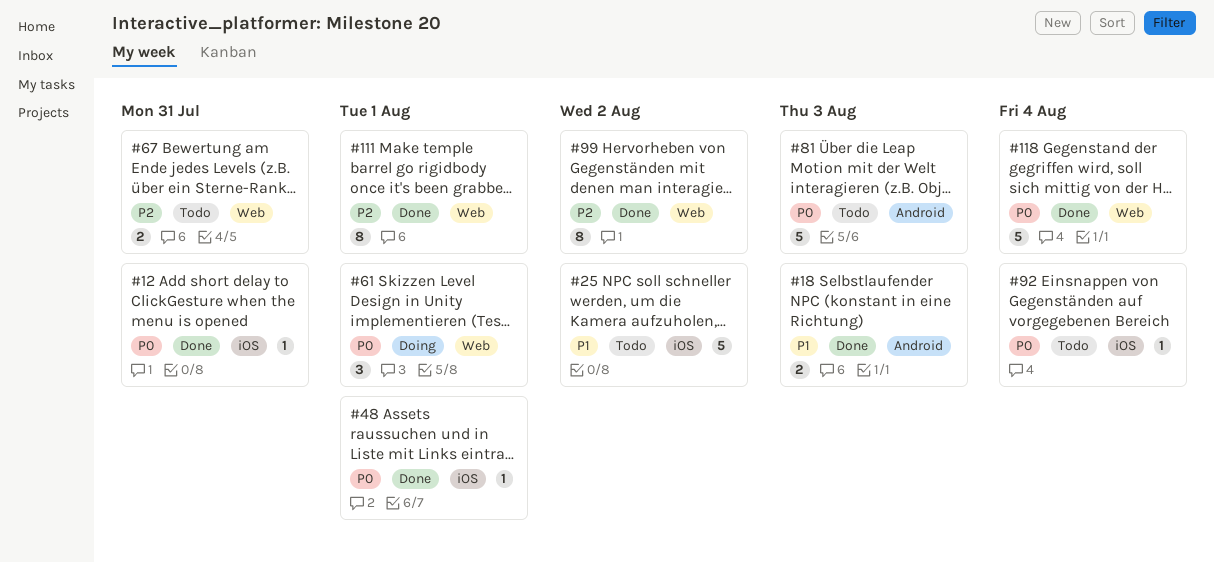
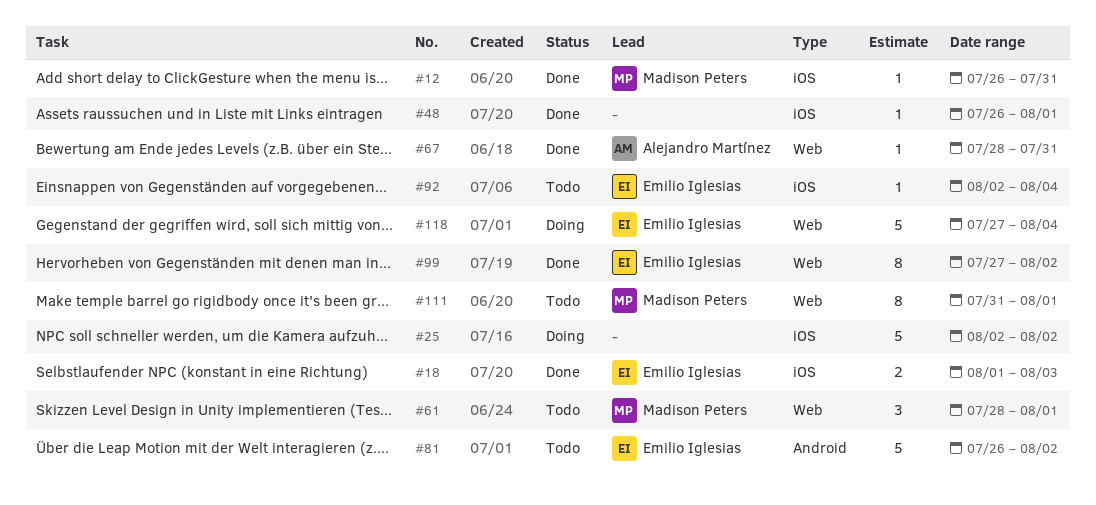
#18, label: Android -> iOS
#25, status: Todo -> Doing
#61, status: Doing -> Todo
#67, status: Todo -> Done
#67, estimate: 2 -> 1
#81, due: Aug 3 -> Aug 2
#111, status: Done -> Todo
#118, status: Done -> Doing

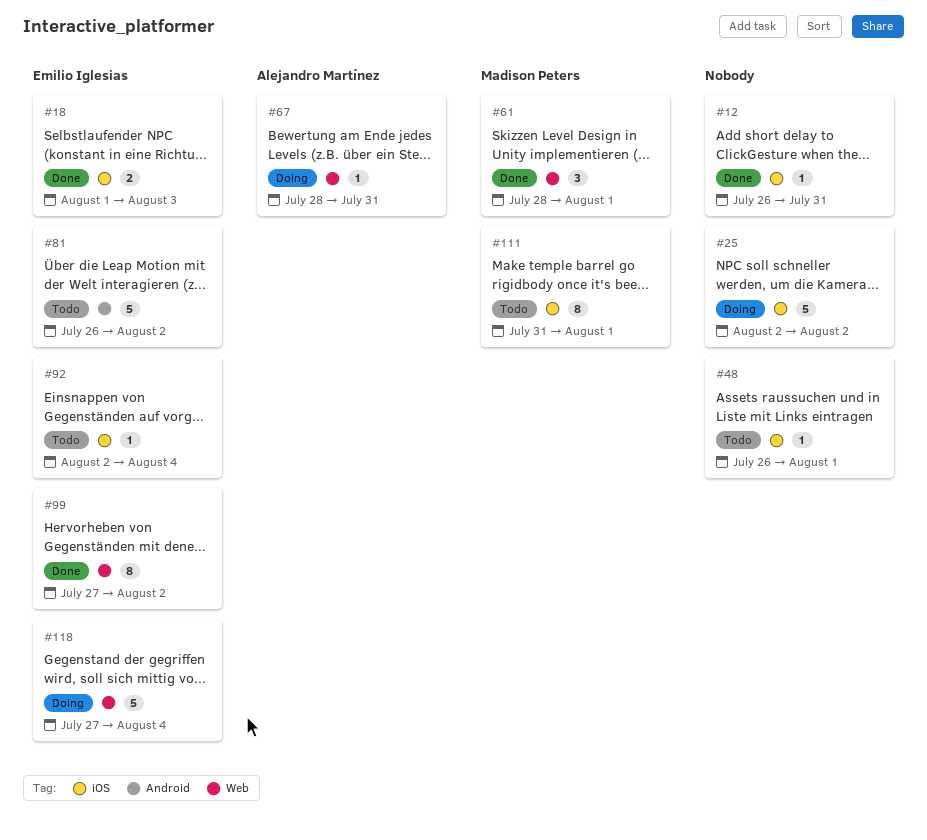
#12, owner: Madison Peters -> none
#48, status: Done -> Todo
#61, status: Todo -> Done
#67, status: Done -> Doing
#111, label: Web -> iOS

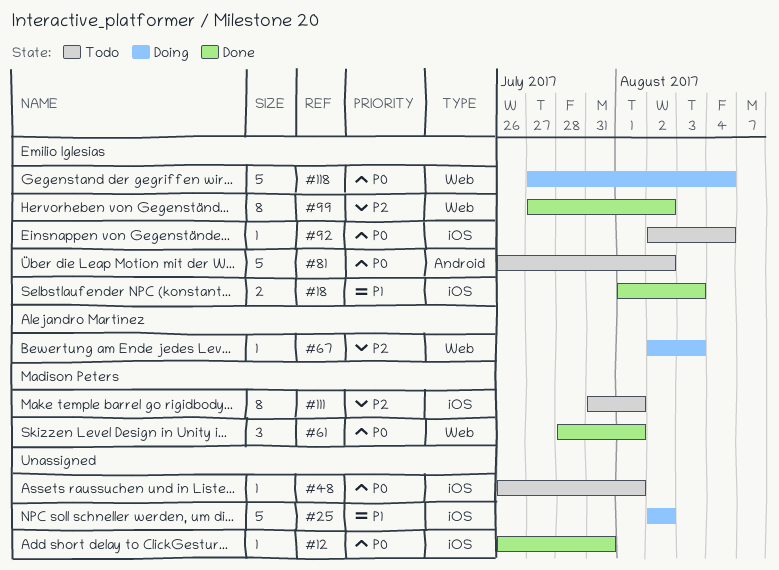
#67, start: Jul 28 -> Aug 2
#67, due: Jul 31 -> Aug 3

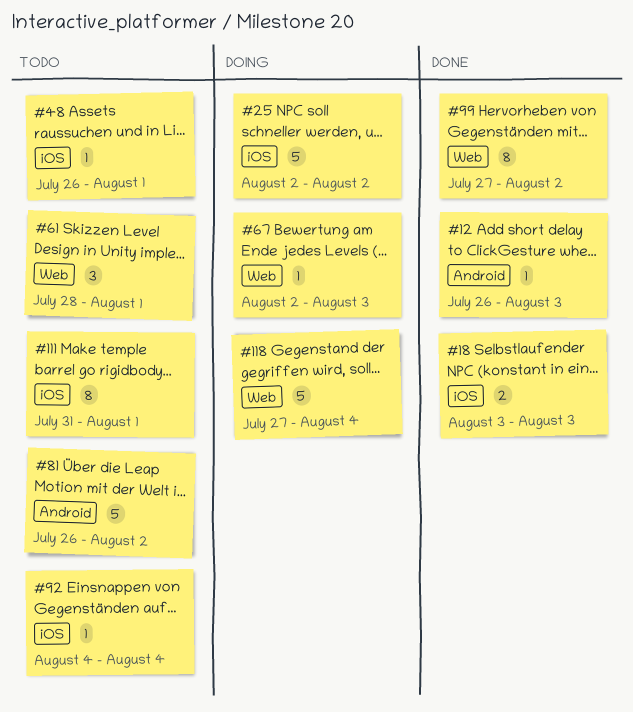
#12, label: iOS -> Android
#12, due: Jul 31 -> Aug 3
#18, start: Aug 1 -> Aug 3
#61, status: Done -> Todo
#92, start: Aug 2 -> Aug 4

